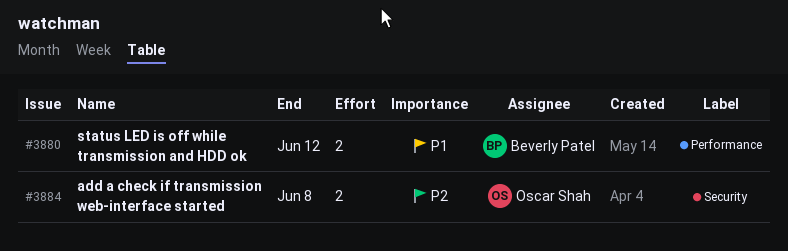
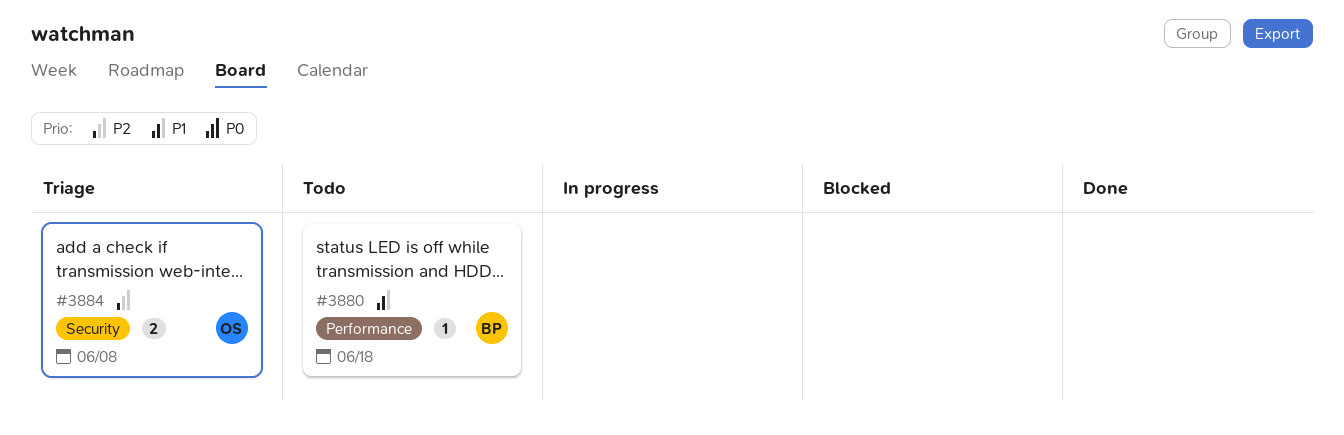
#3880, estimate: 2 -> 1
#3880, due: Jun 12 -> Jun 18

